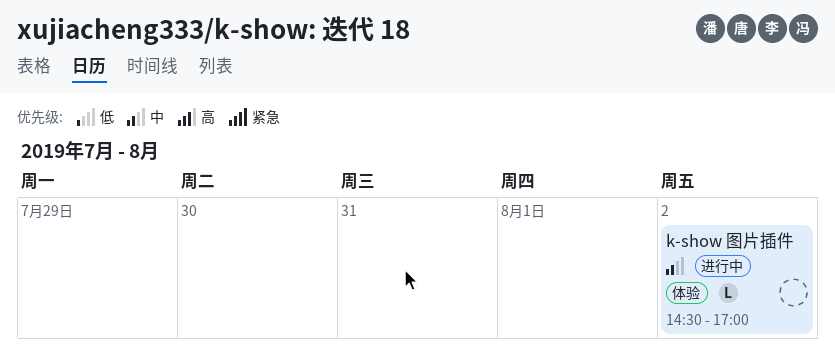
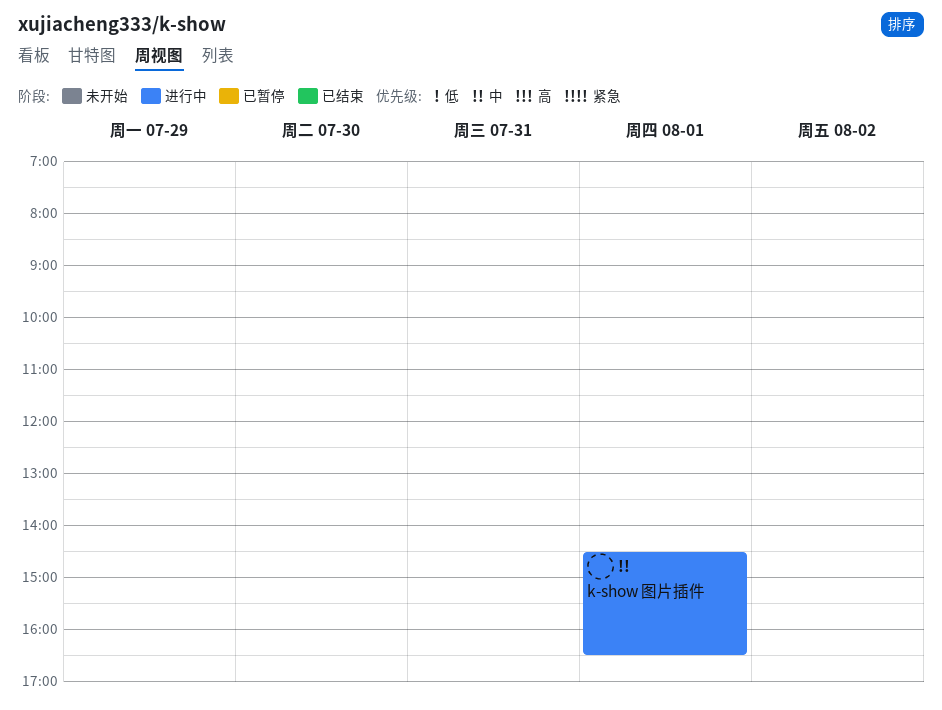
k-show 图片插件, day: Aug 2 -> Aug 1
k-show 图片插件, ends: 17:00 -> 16:30

